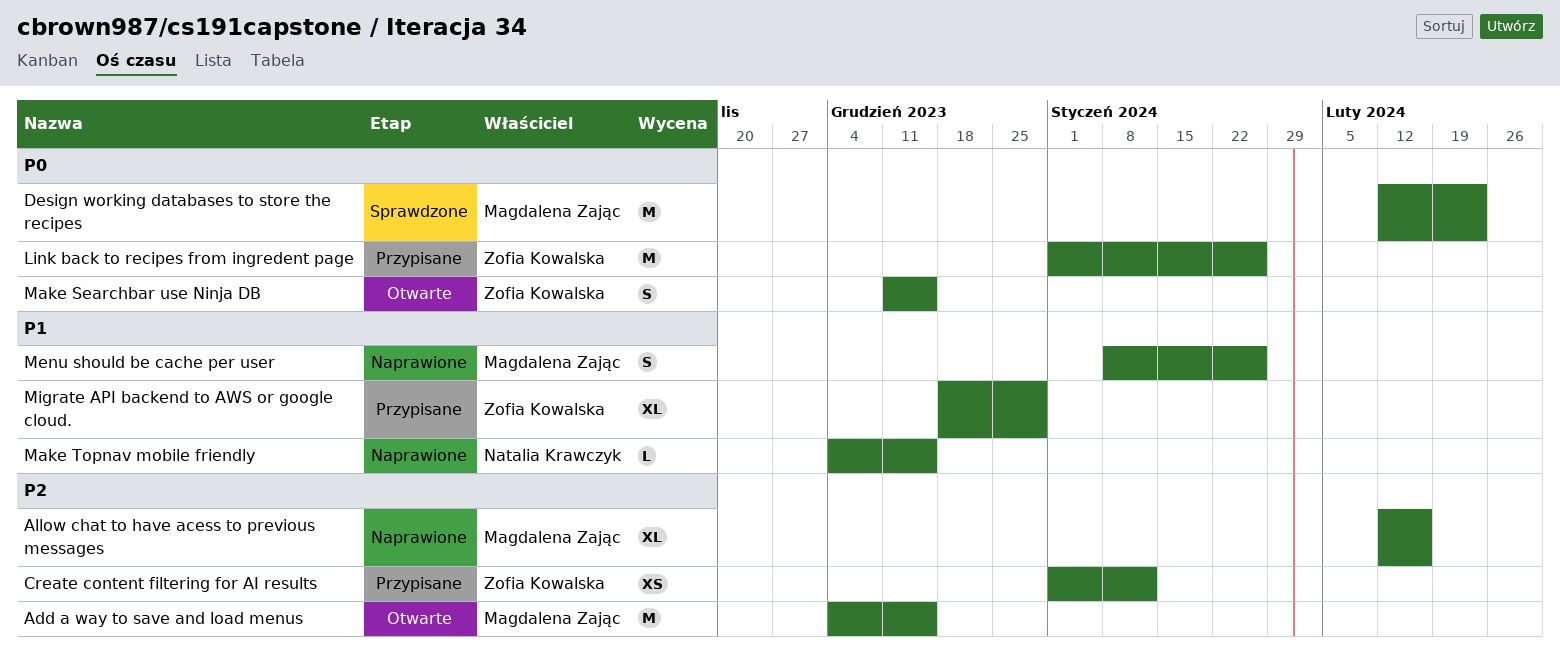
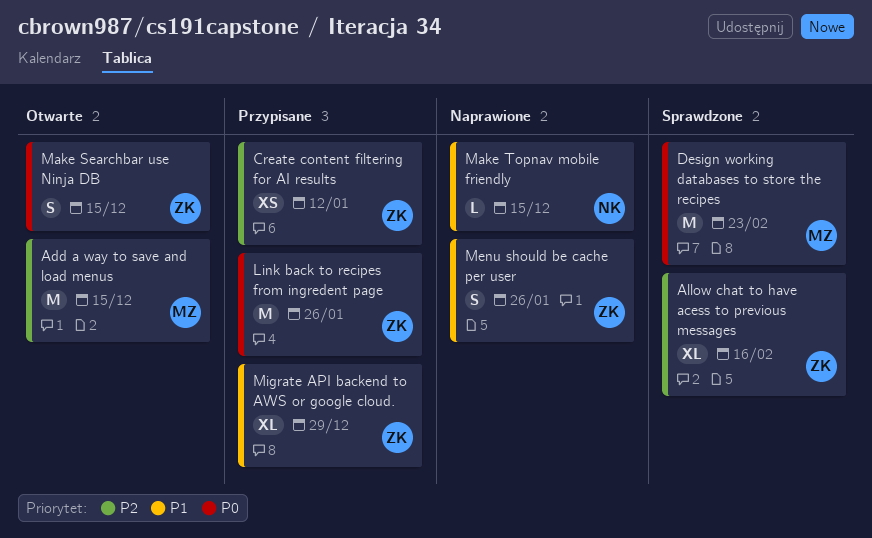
Allow chat to have acess to previous messages, status: Naprawione -> Sprawdzone
Allow chat to have acess to previous messages, owner: Magdalena Zając -> Zofia Kowalska
Menu should be cache per user, owner: Magdalena Zając -> Zofia Kowalska

